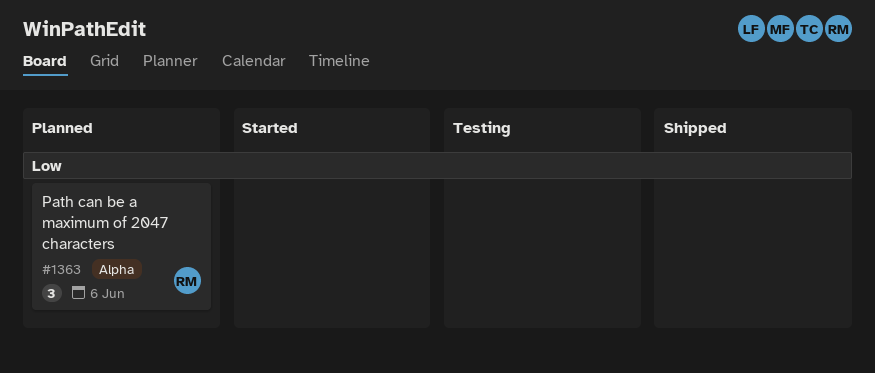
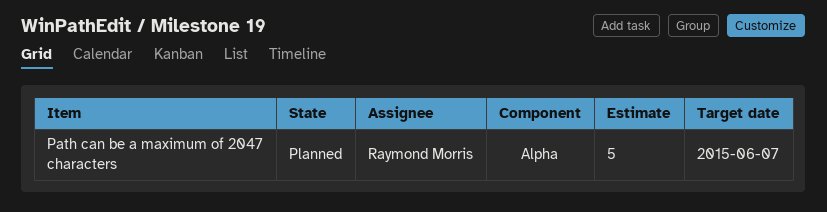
Path can be a maximum of 2047 characters, estimate: 3 -> 5
Path can be a maximum of 2047 characters, due: Jun 6 -> Jun 7

